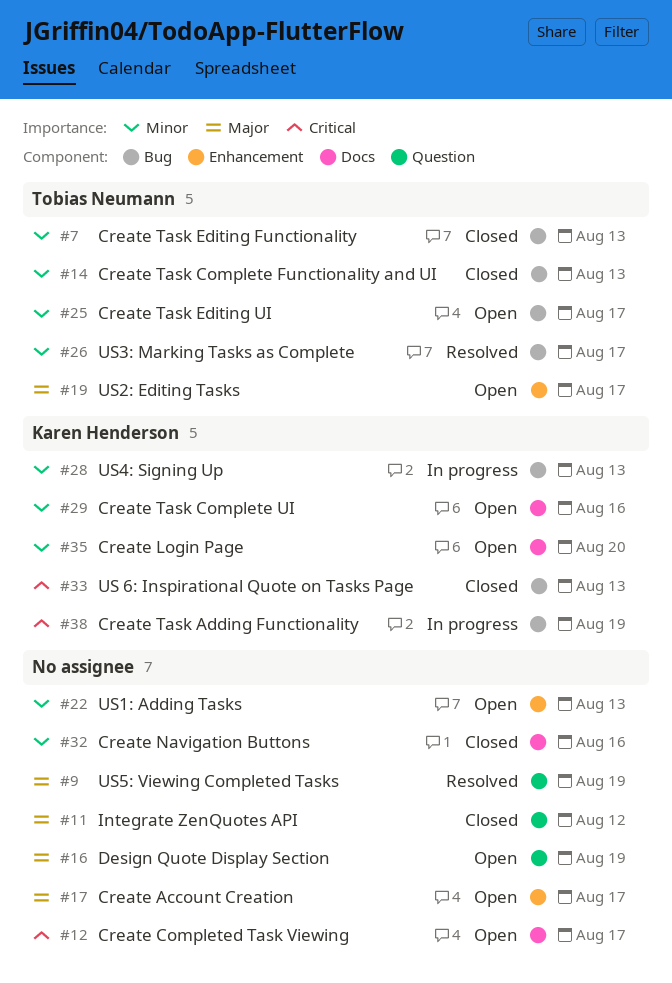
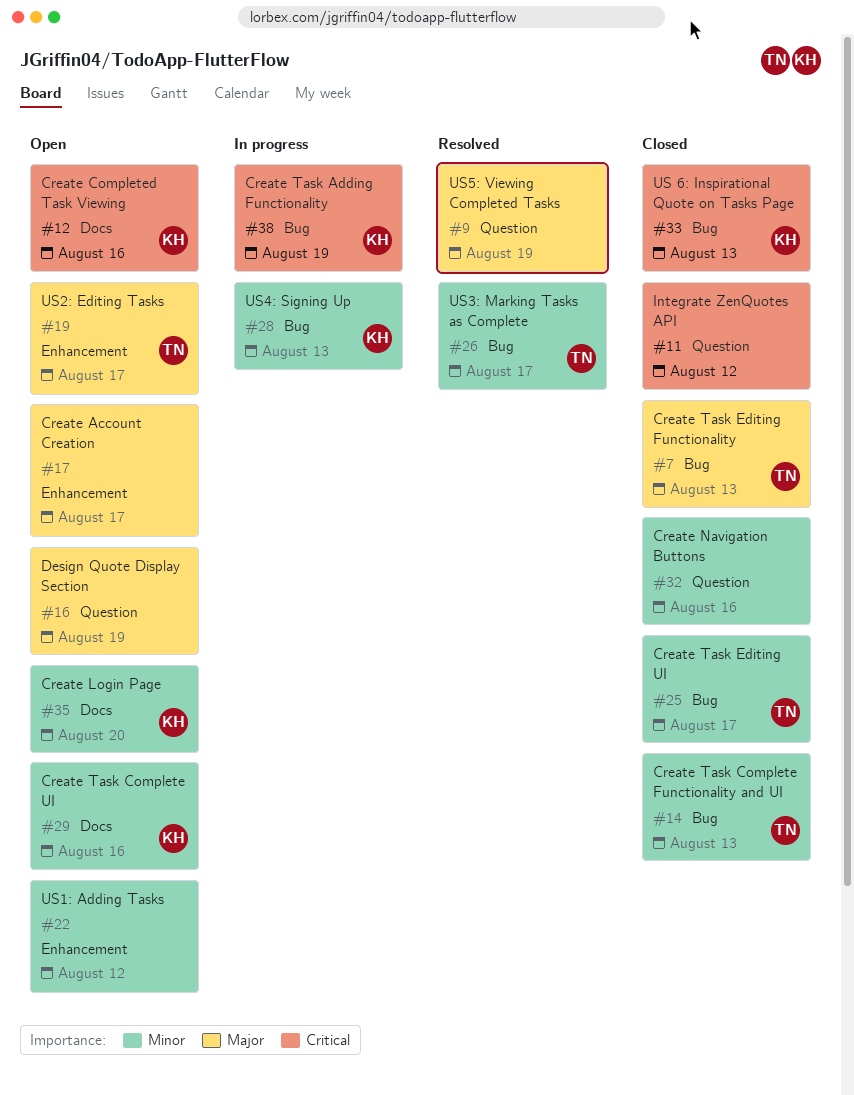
#7, priority: Minor -> Major
#11, priority: Major -> Critical
#12, owner: none -> Karen Henderson
#12, due: Aug 17 -> Aug 16
#22, due: Aug 13 -> Aug 12
#25, status: Open -> Closed
#32, label: Docs -> Question

